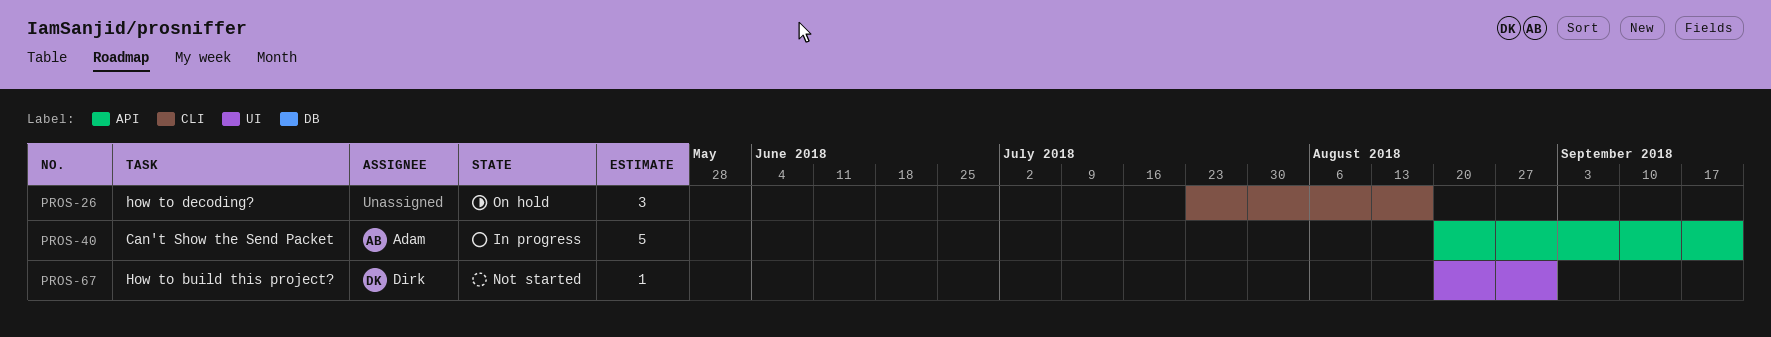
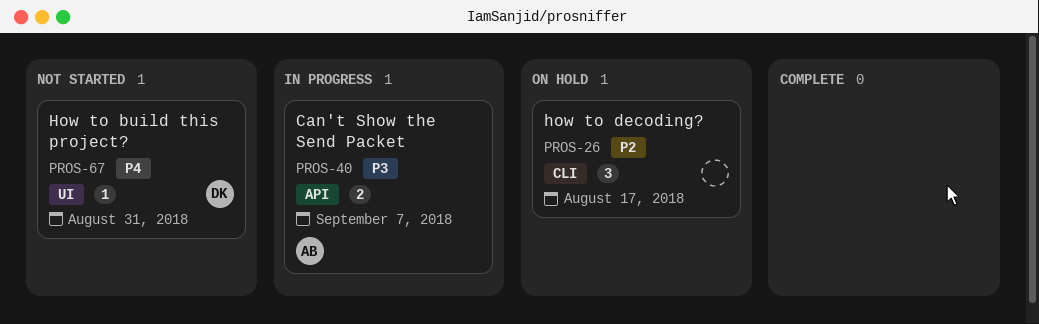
PROS-40, estimate: 5 -> 2
PROS-40, due: Sep 21 -> Sep 7

